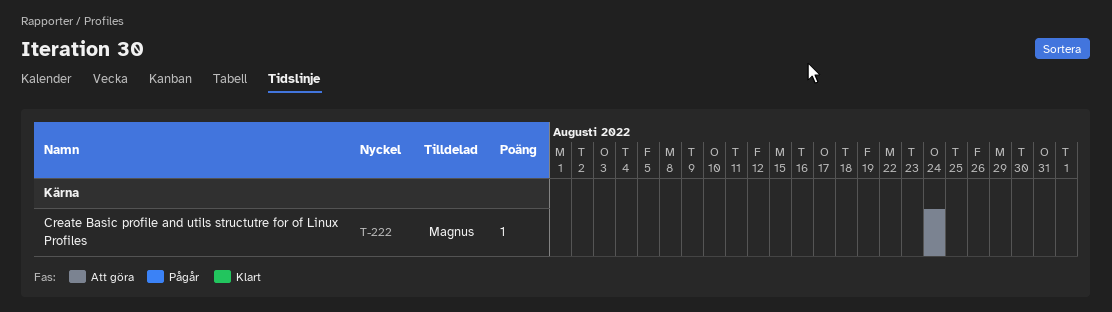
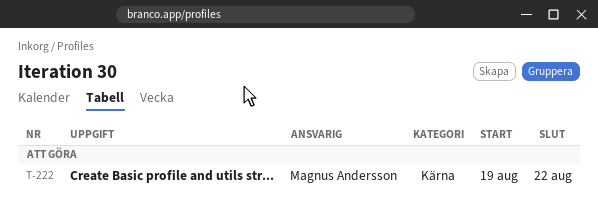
T-222, start: Aug 24 -> Aug 19
T-222, due: Aug 24 -> Aug 22

